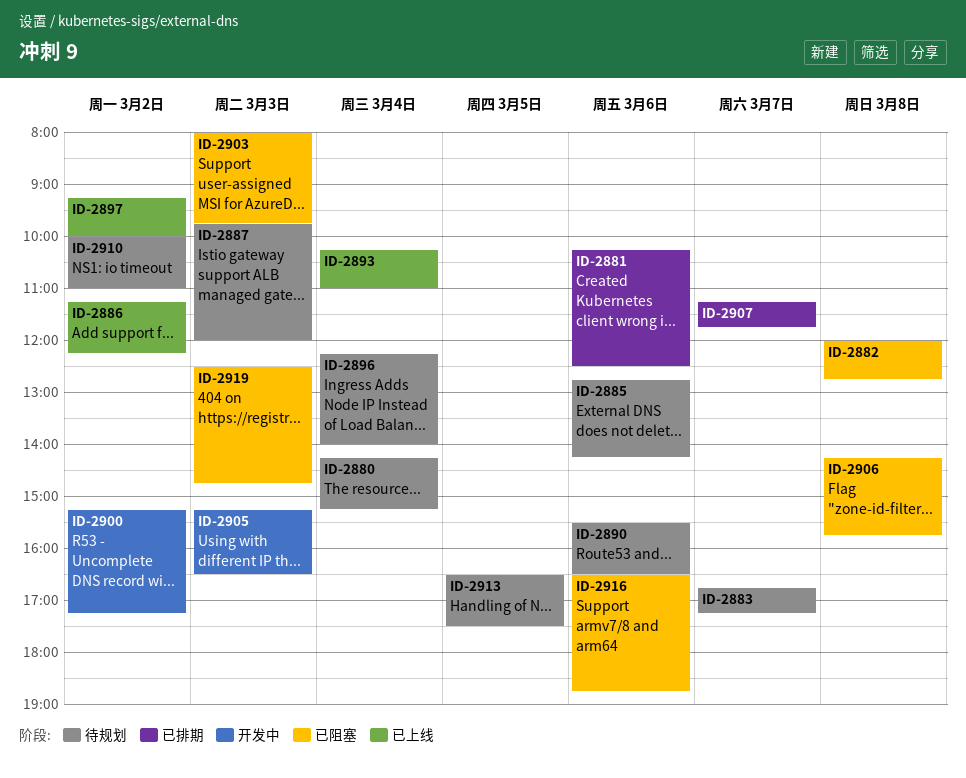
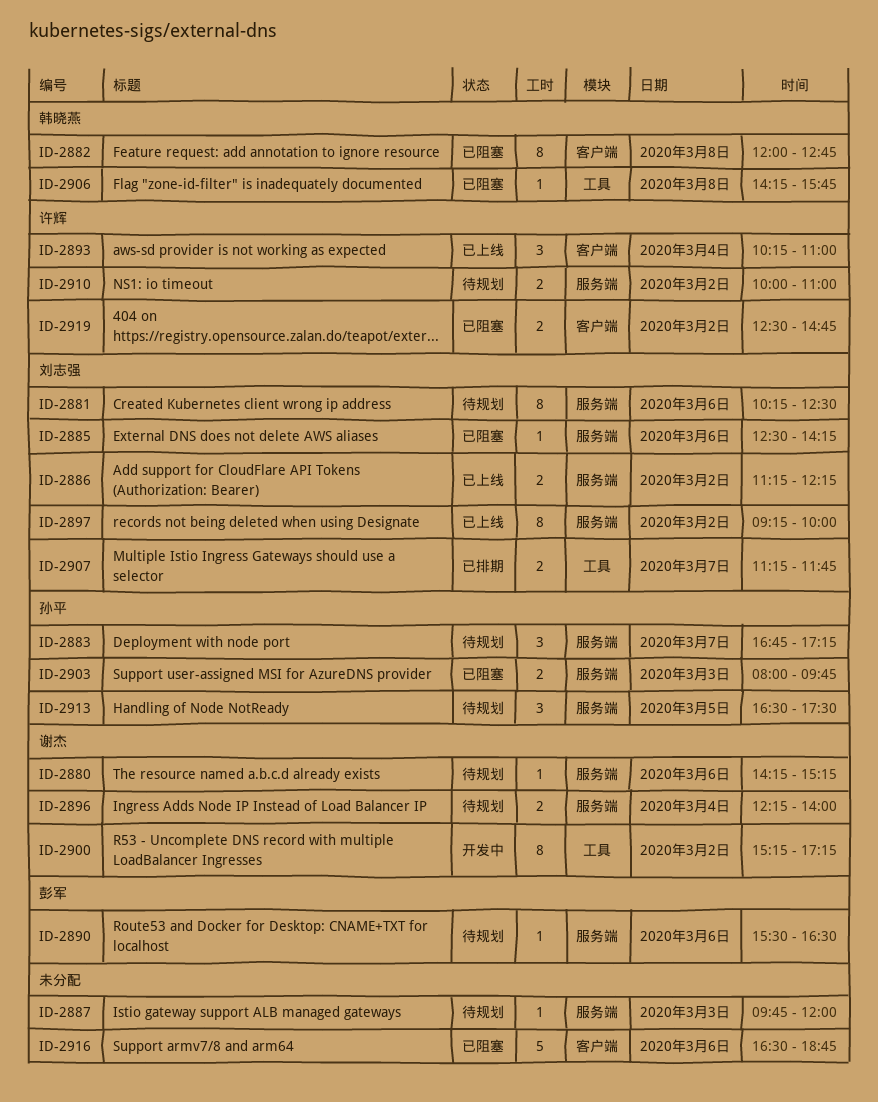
ID-2880, day: Mar 4 -> Mar 6
ID-2881, status: 已排期 -> 待规划
ID-2885, status: 待规划 -> 已阻塞
ID-2885, begins: 12:45 -> 12:30
ID-2905: present -> none
ID-2919, day: Mar 3 -> Mar 2

